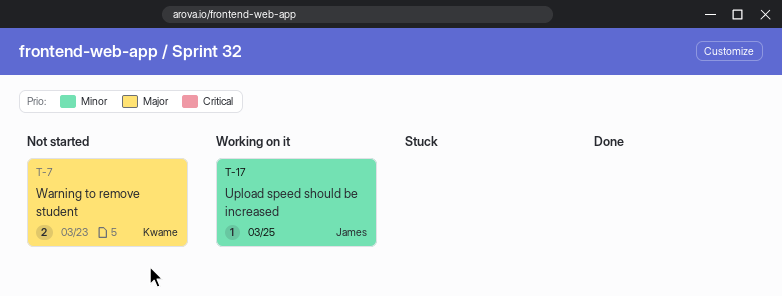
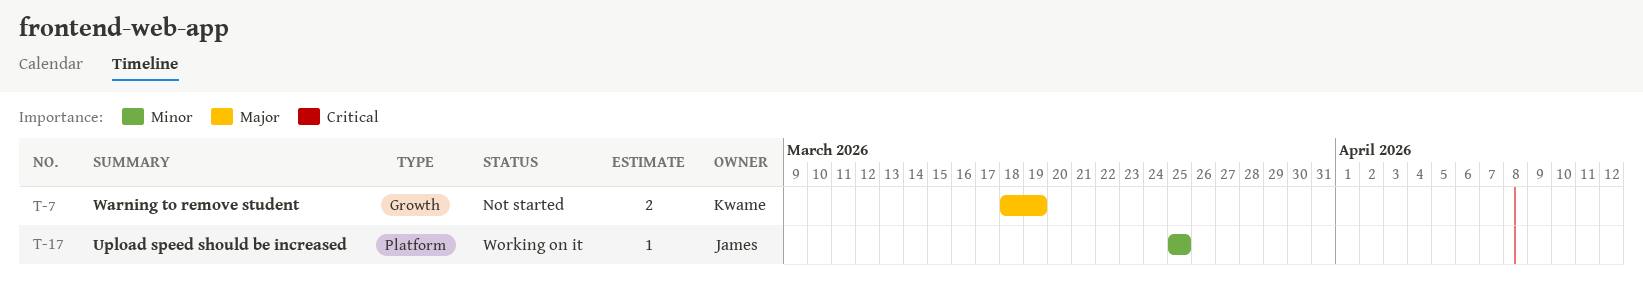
T-7, due: Mar 23 -> Mar 19

